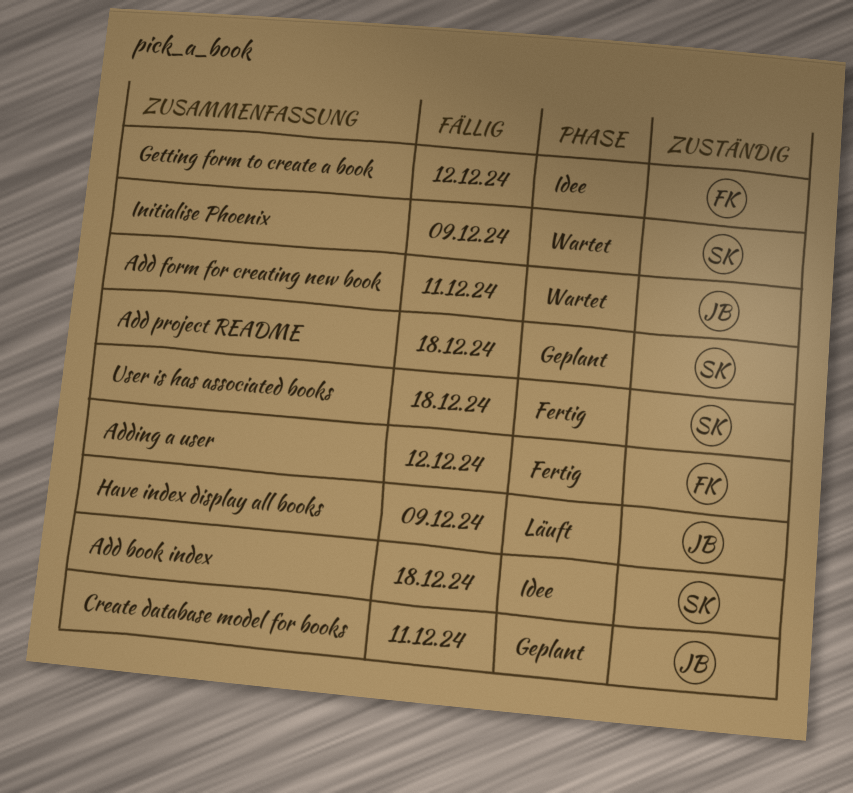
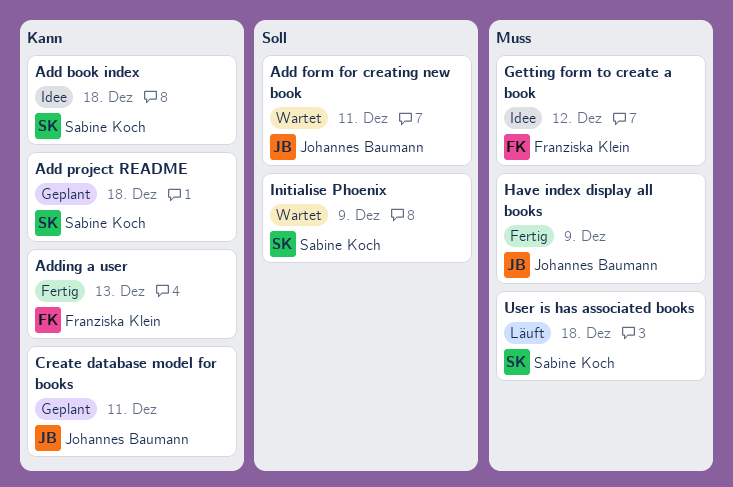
Adding a user, due: Dec 12 -> Dec 13
Have index display all books, status: Läuft -> Fertig
User is has associated books, status: Fertig -> Läuft

